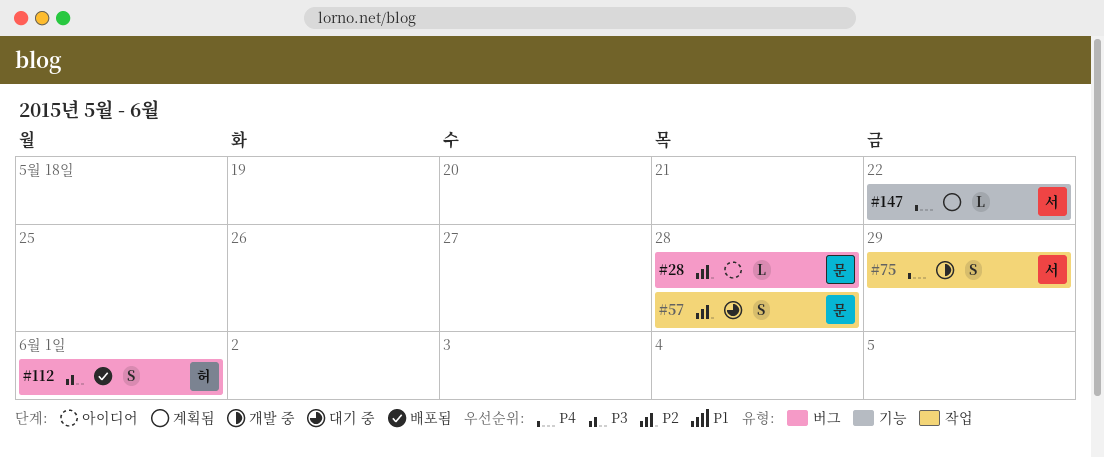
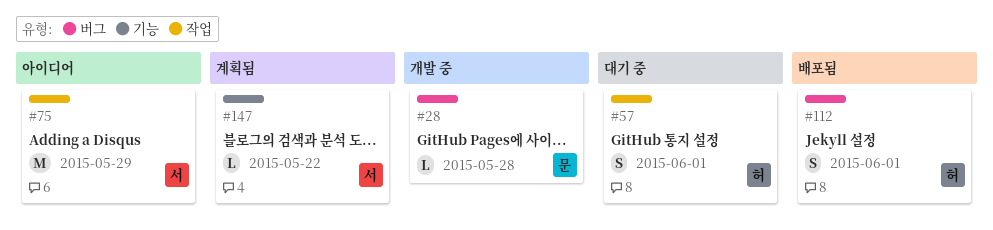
#28, status: 아이디어 -> 개발 중
#57, owner: 문 -> 허
#57, due: May 28 -> Jun 1
#75, status: 개발 중 -> 아이디어
#75, estimate: S -> M

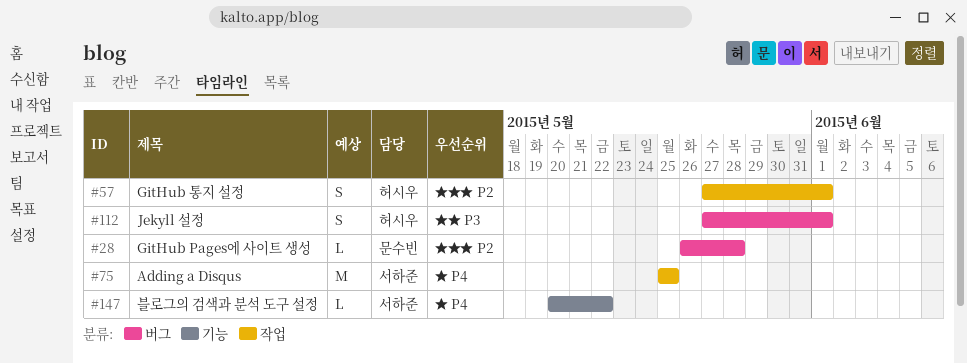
#75, due: May 29 -> May 25

